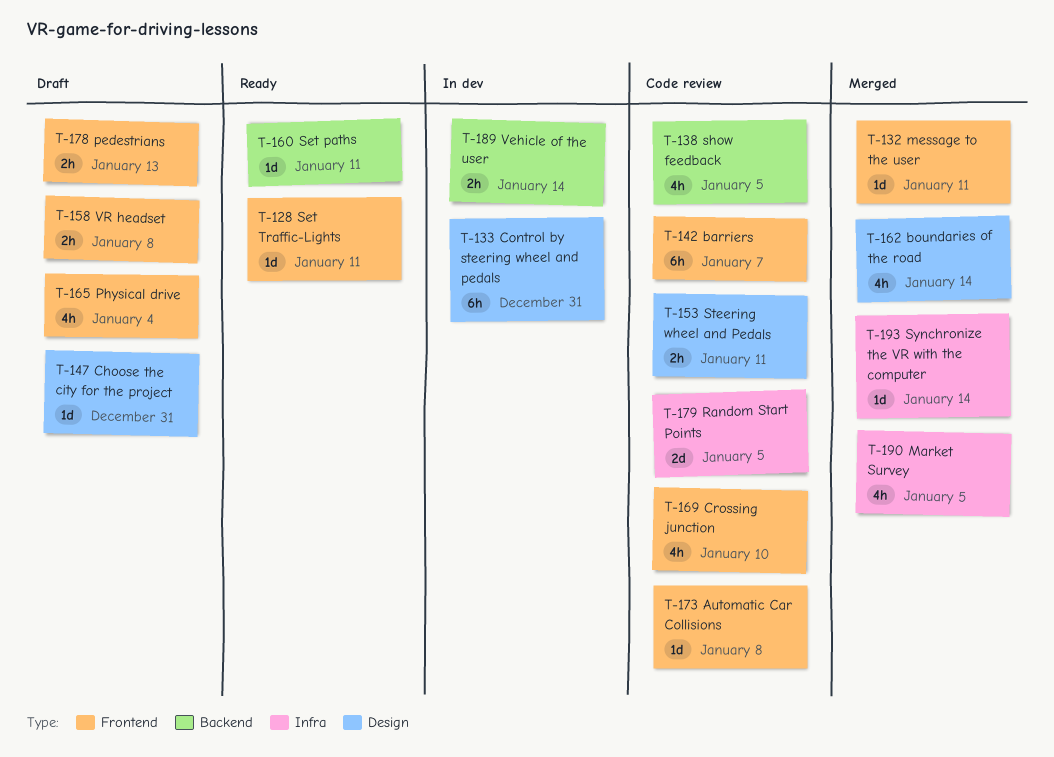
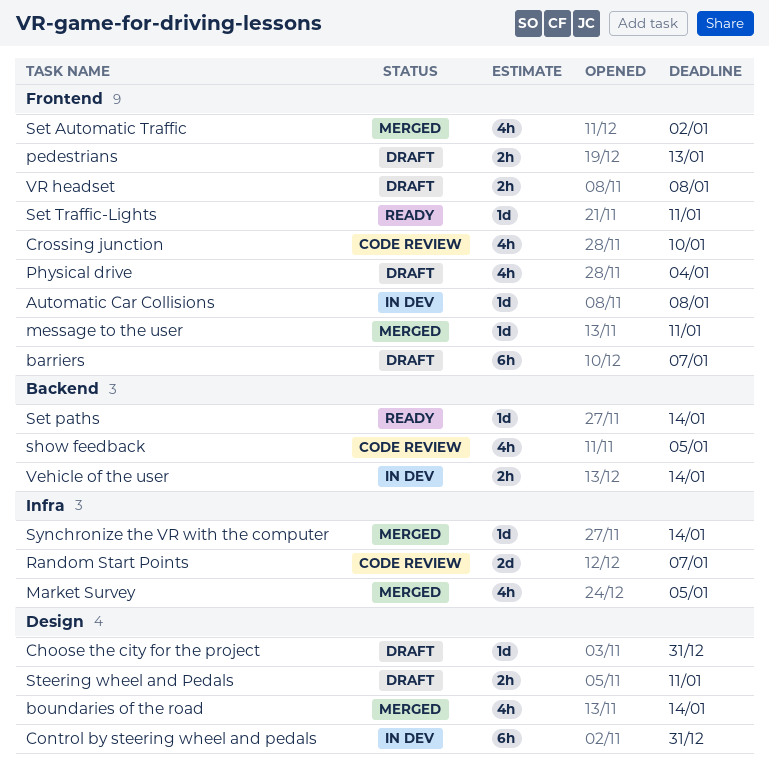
Automatic Car Collisions, status: Code review -> In dev
barriers, status: Code review -> Draft
Random Start Points, due: Jan 5 -> Jan 7
Set Automatic Traffic: none -> present
Set paths, due: Jan 11 -> Jan 14
Steering wheel and Pedals, status: Code review -> Draft

